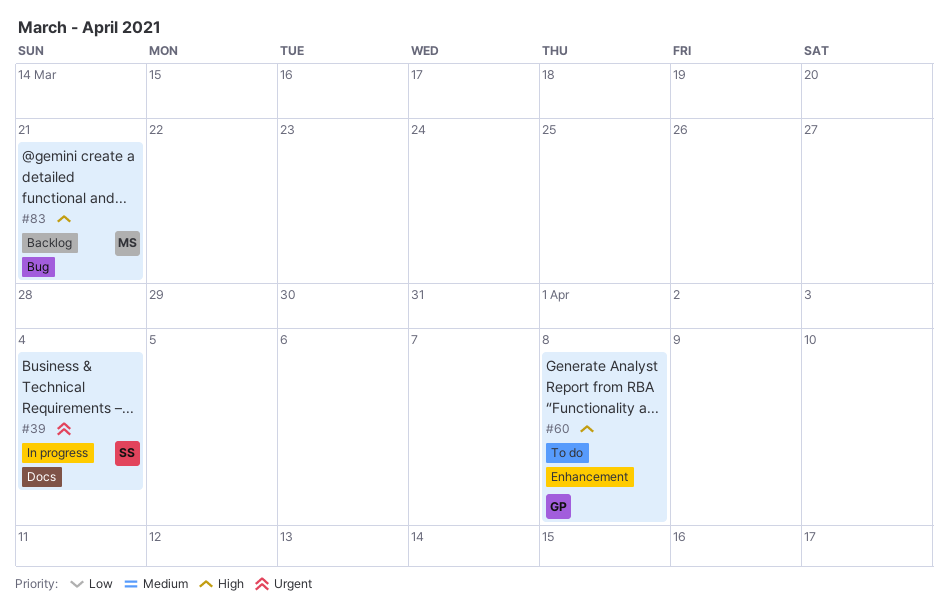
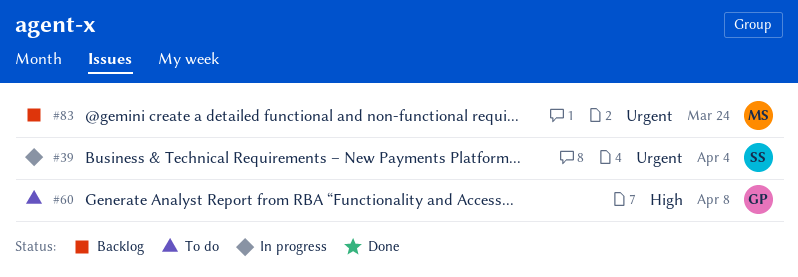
#83, priority: High -> Urgent
#83, due: Mar 21 -> Mar 24

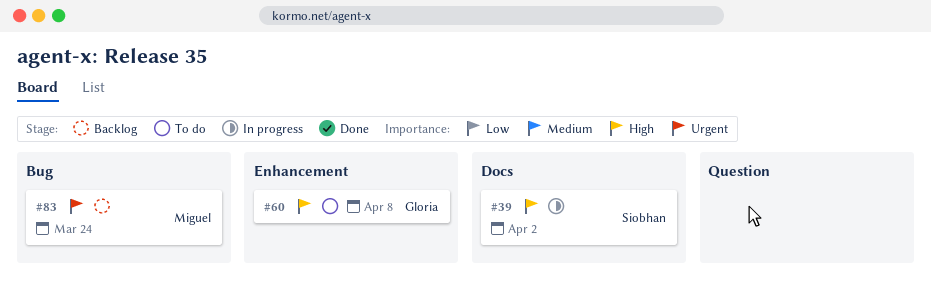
#39, priority: Urgent -> High
#39, due: Apr 4 -> Apr 2

